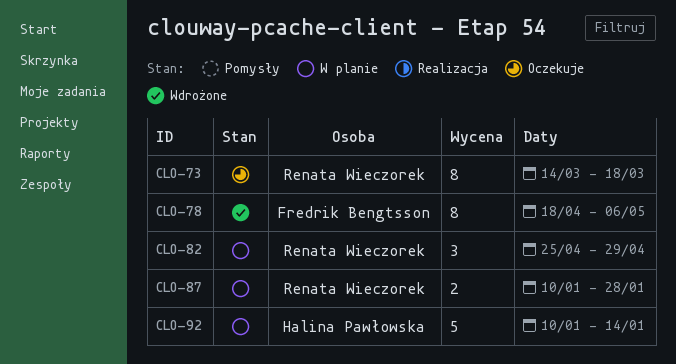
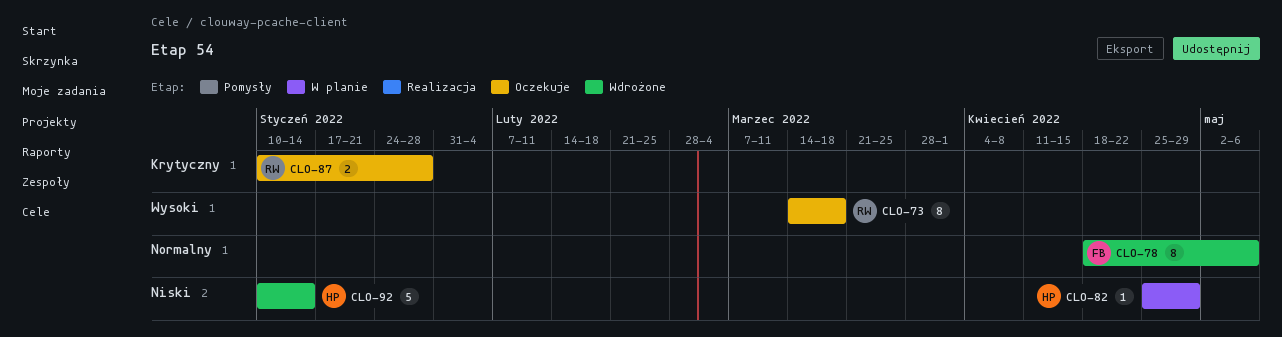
CLO-82, owner: Renata Wieczorek -> Halina Pawłowska
CLO-82, estimate: 3 -> 1
CLO-87, status: W planie -> Oczekuje
CLO-92, status: W planie -> Wdrożone

